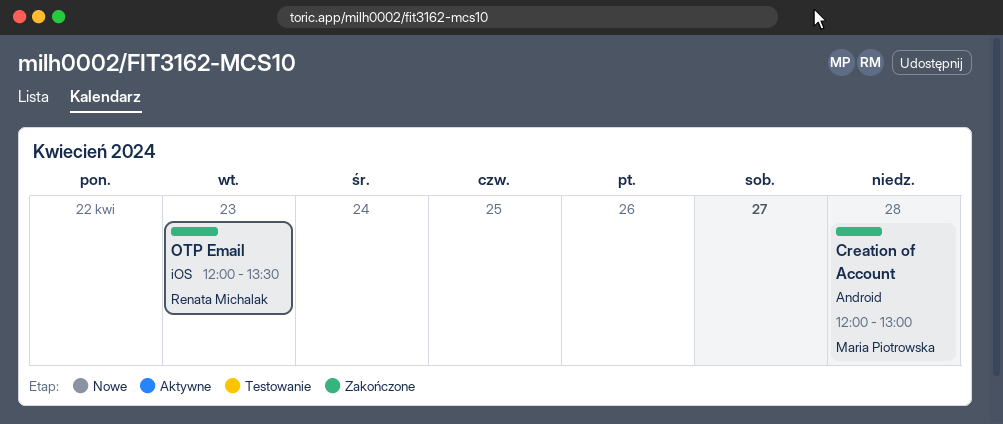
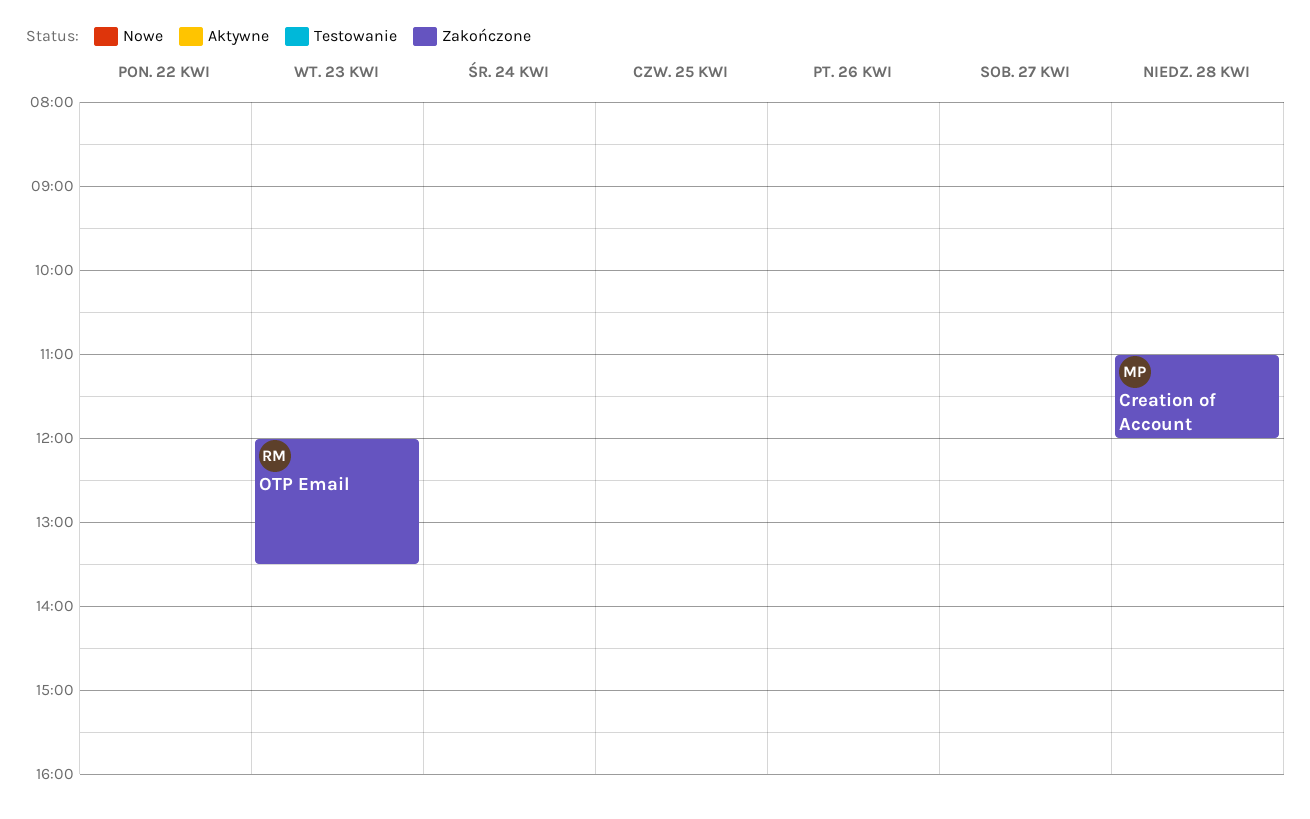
Creation of Account, begins: 12:00 -> 11:00
Creation of Account, ends: 13:00 -> 12:00

